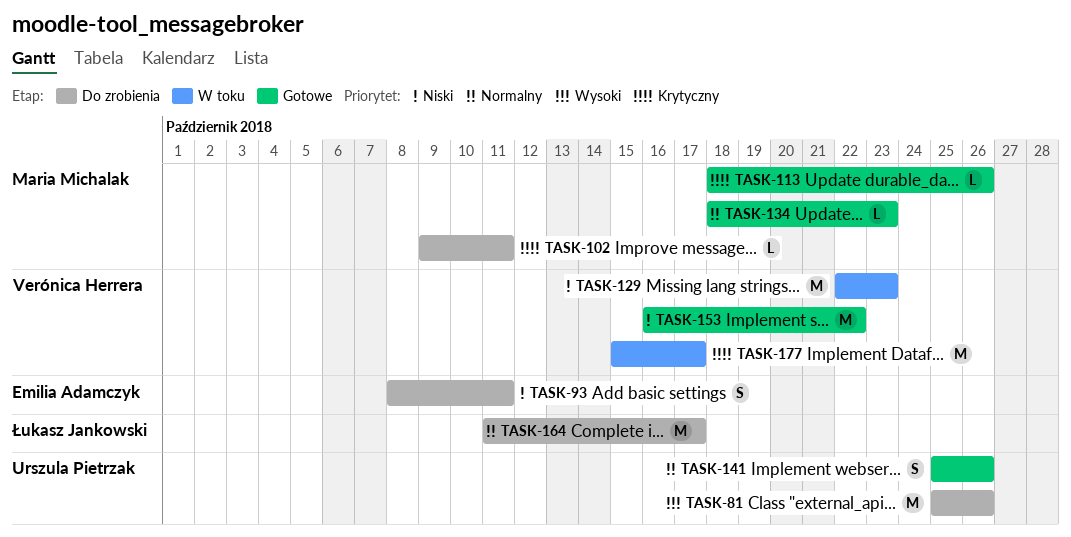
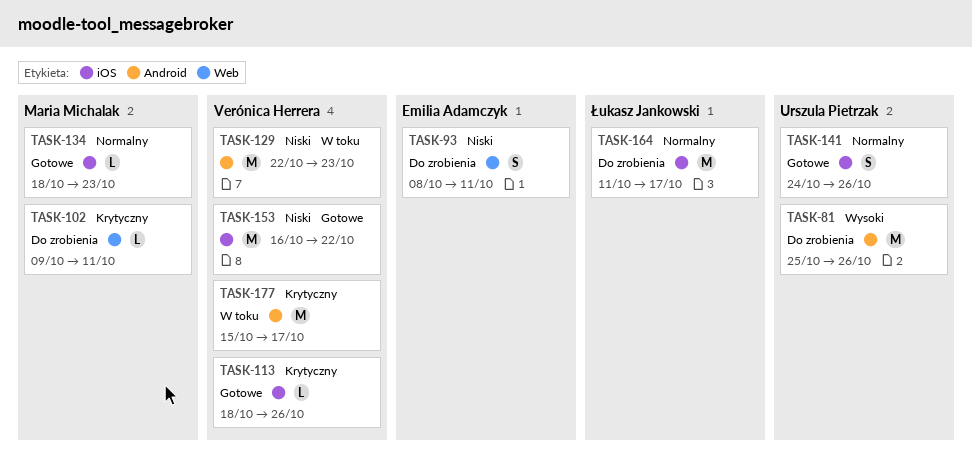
TASK-113, owner: Maria Michalak -> Verónica Herrera
TASK-141, start: Oct 25 -> Oct 24

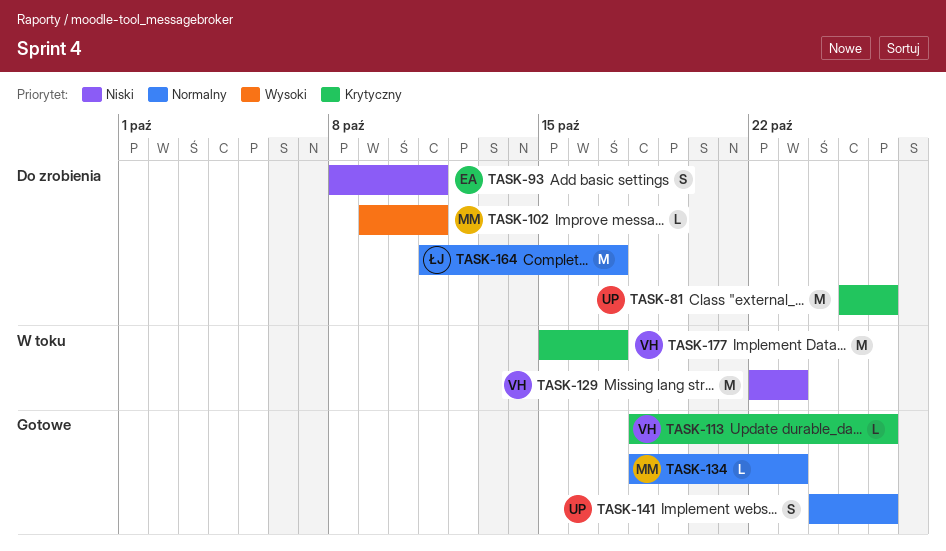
TASK-81, priority: Wysoki -> Krytyczny
TASK-102, priority: Krytyczny -> Wysoki
TASK-153: present -> none

